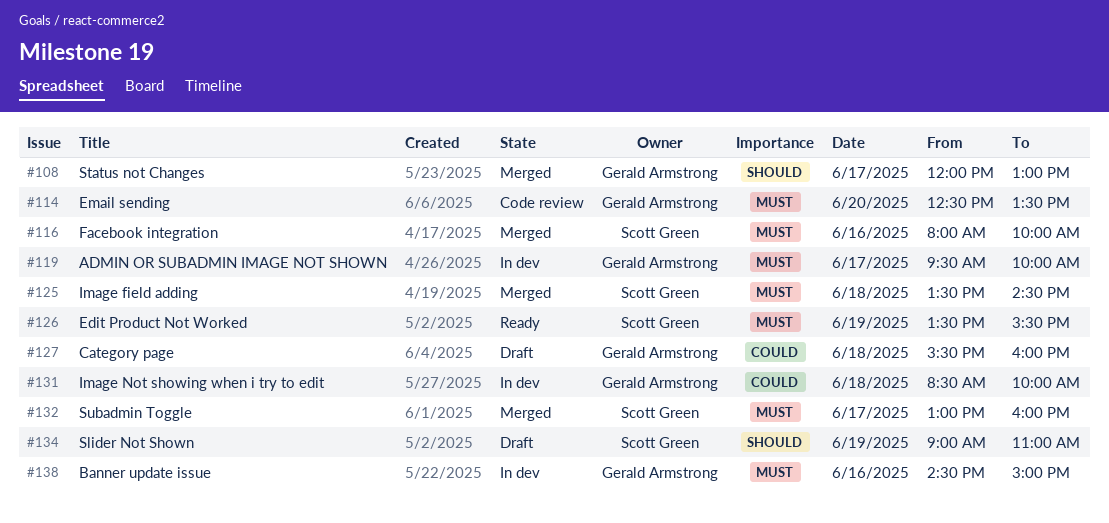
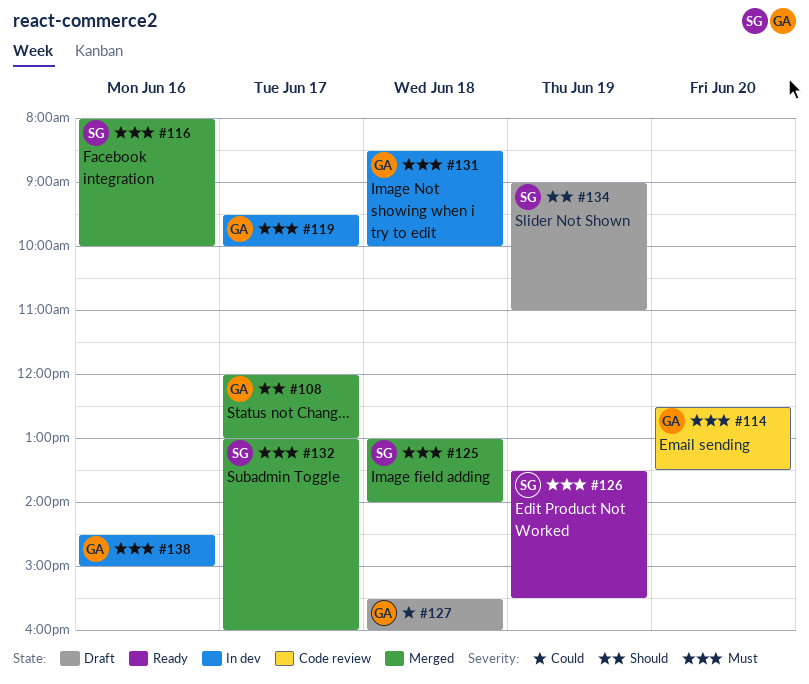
#125, begins: 13:30 -> 13:00
#125, ends: 14:30 -> 14:00
#131, priority: Could -> Must

